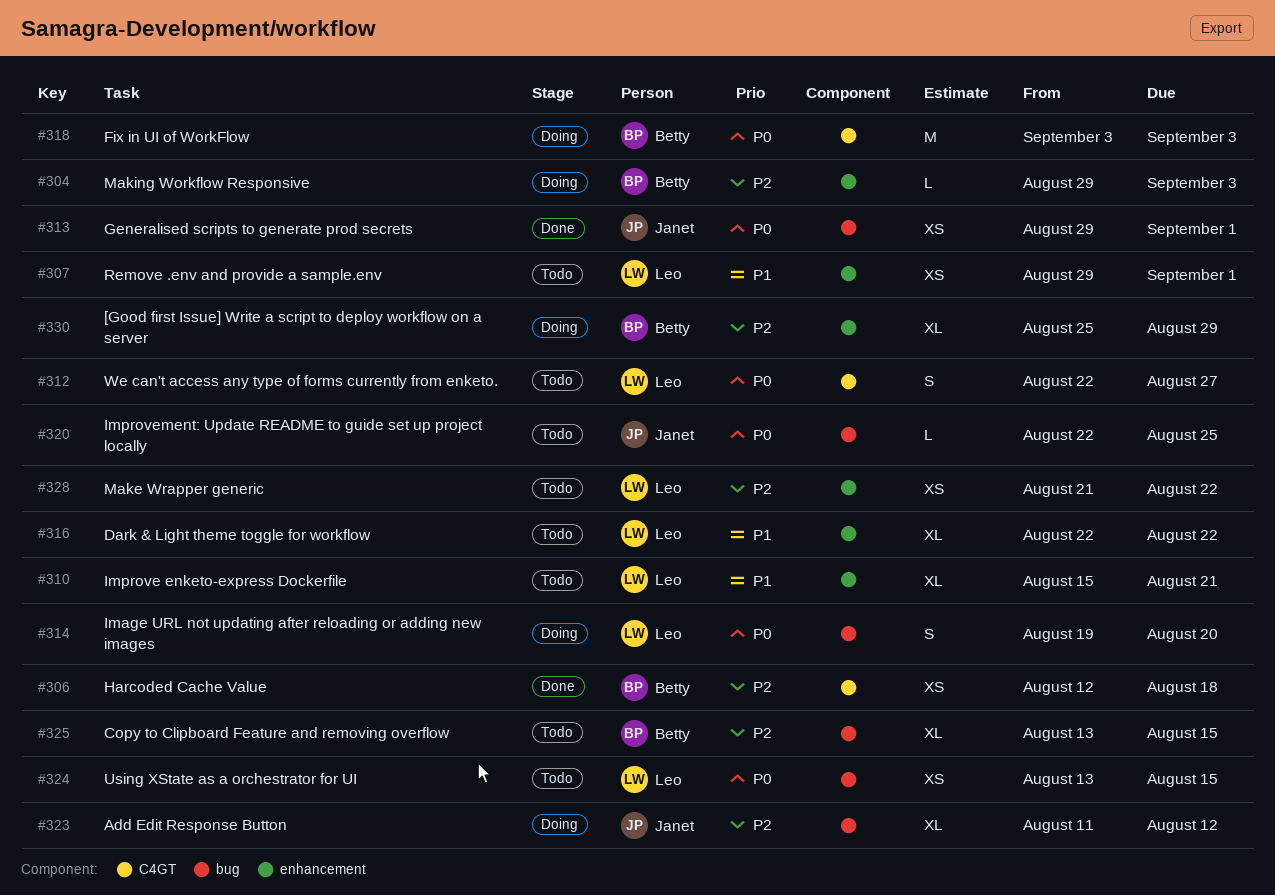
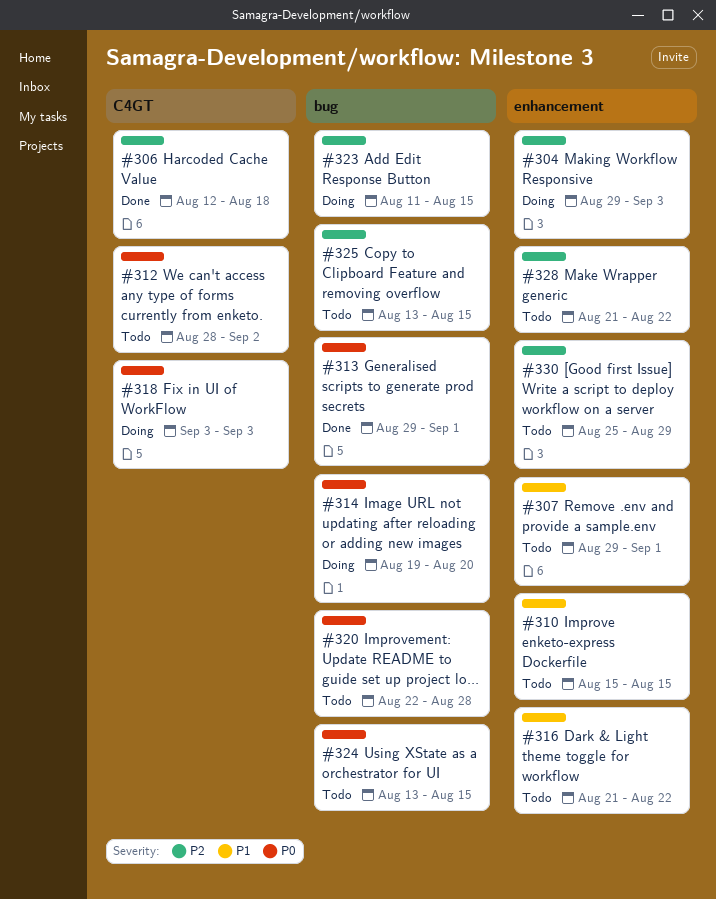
#310, due: Aug 21 -> Aug 15
#312, start: Aug 22 -> Aug 28
#312, due: Aug 27 -> Sep 2
#316, start: Aug 22 -> Aug 21
#320, due: Aug 25 -> Aug 28
#323, due: Aug 12 -> Aug 15
#330, status: Doing -> Todo

